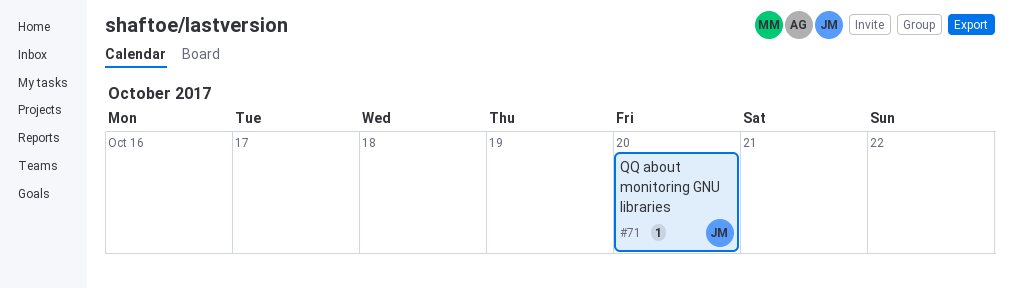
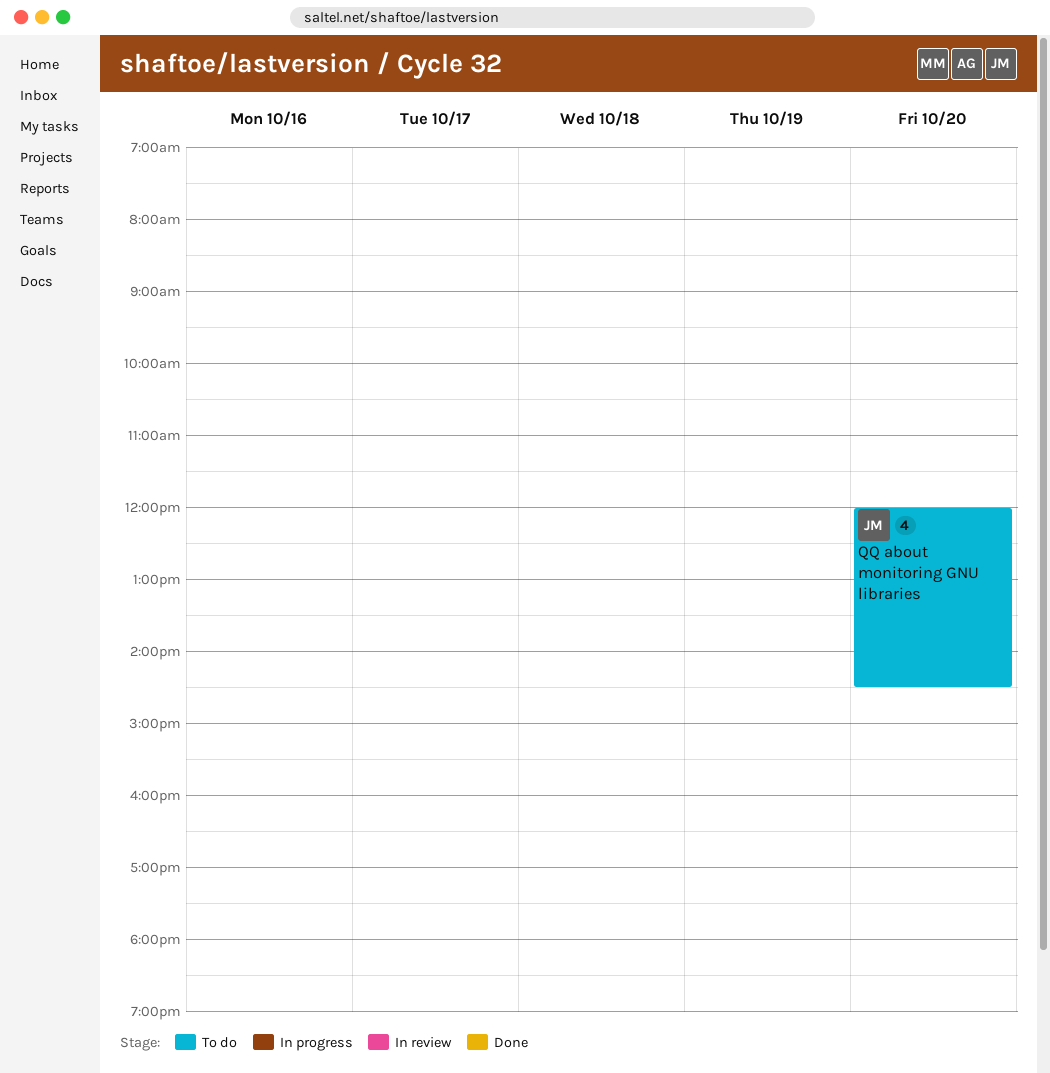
QQ about monitoring GNU libraries, estimate: 1 -> 4

